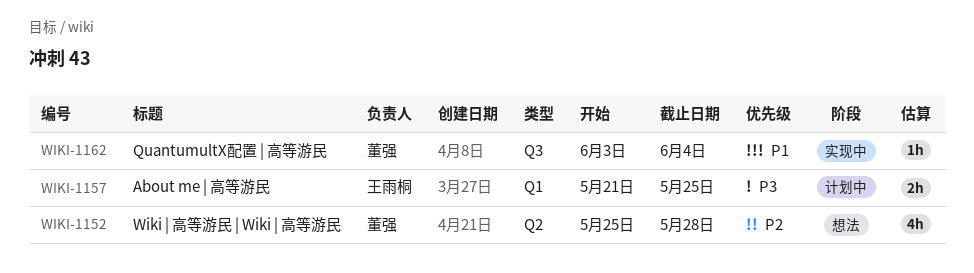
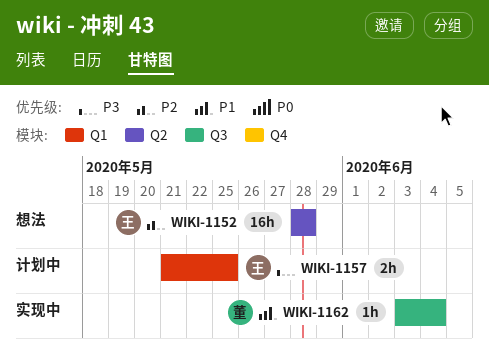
WIKI-1152, owner: 董强 -> 王雨桐
WIKI-1152, estimate: 4h -> 16h
WIKI-1152, start: May 25 -> May 28

